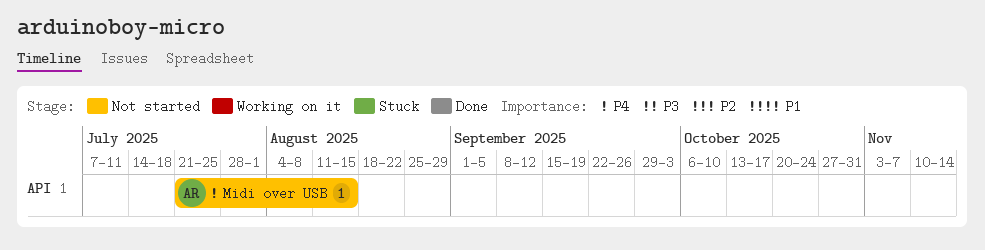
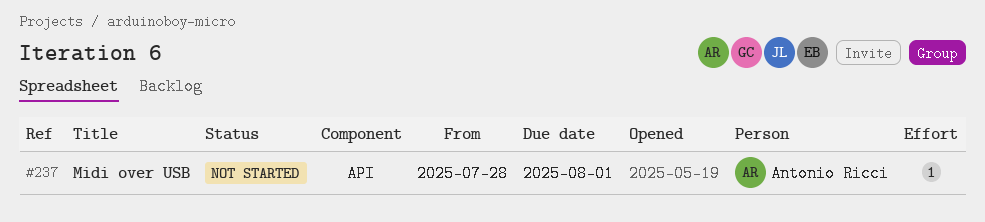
Midi over USB, start: Jul 21 -> Jul 28
Midi over USB, due: Aug 15 -> Aug 1

